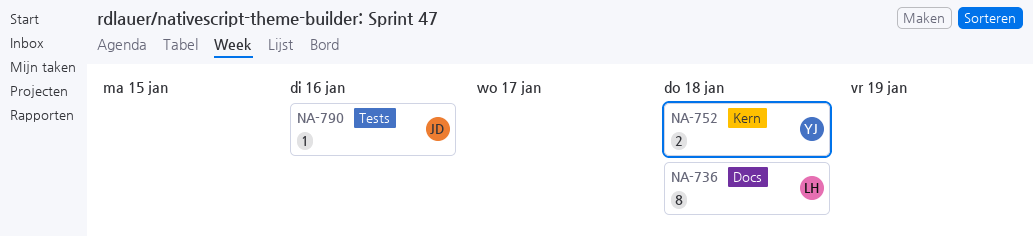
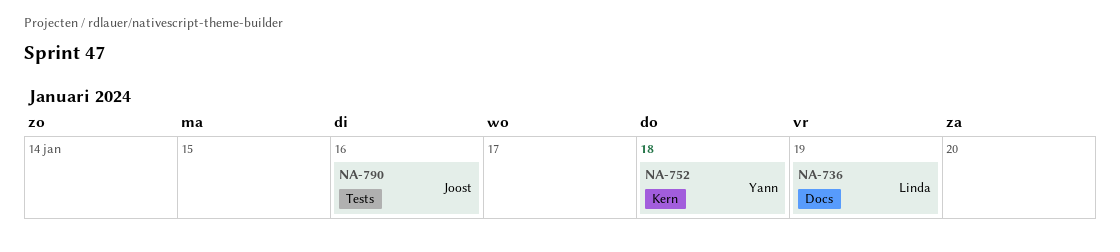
NA-736, due: Jan 18 -> Jan 19

